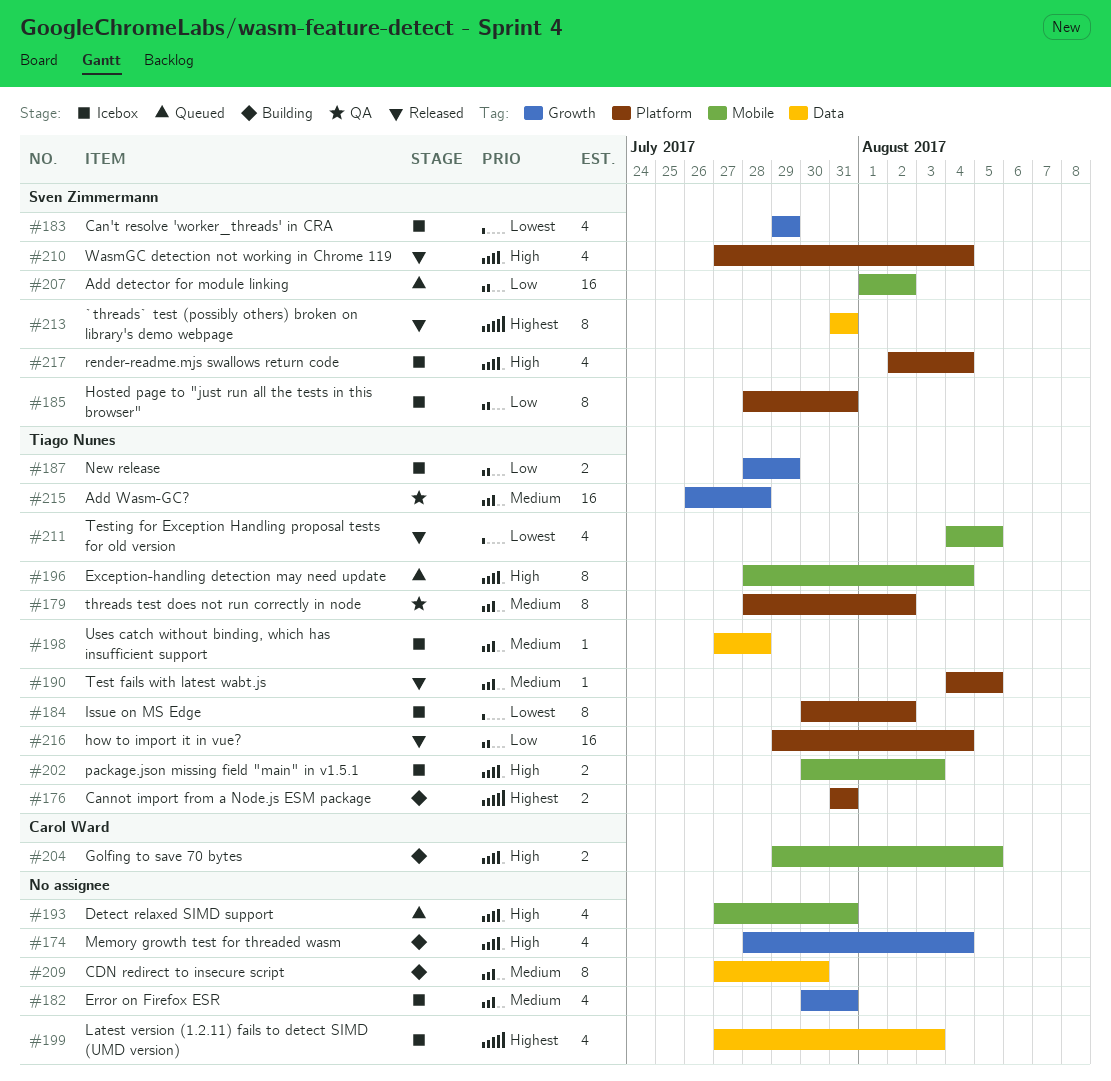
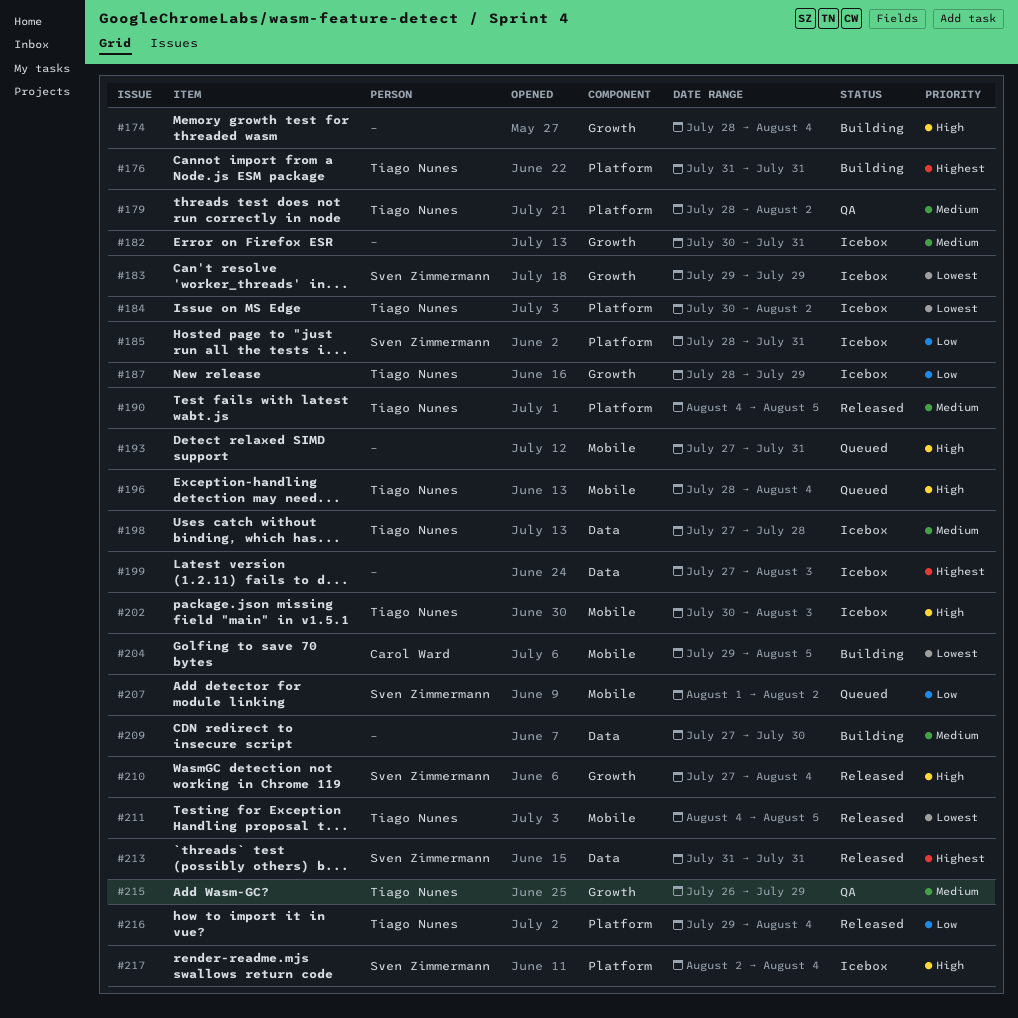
#204, priority: High -> Lowest
#210, label: Platform -> Growth
#215, due: Jul 28 -> Jul 29

